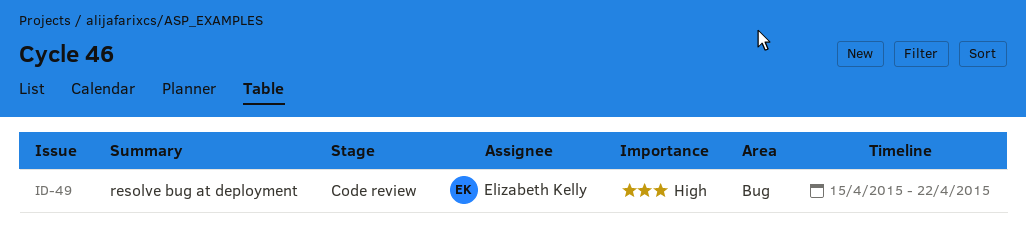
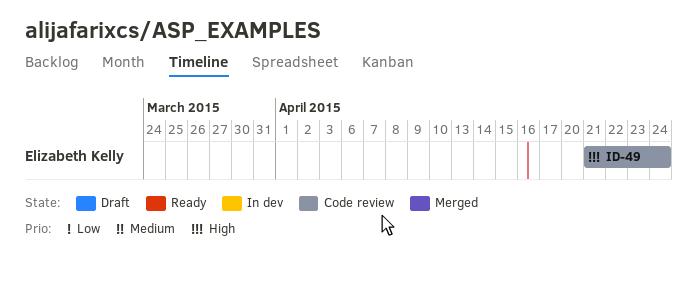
ID-49, start: Apr 15 -> Apr 21
ID-49, due: Apr 22 -> Apr 24

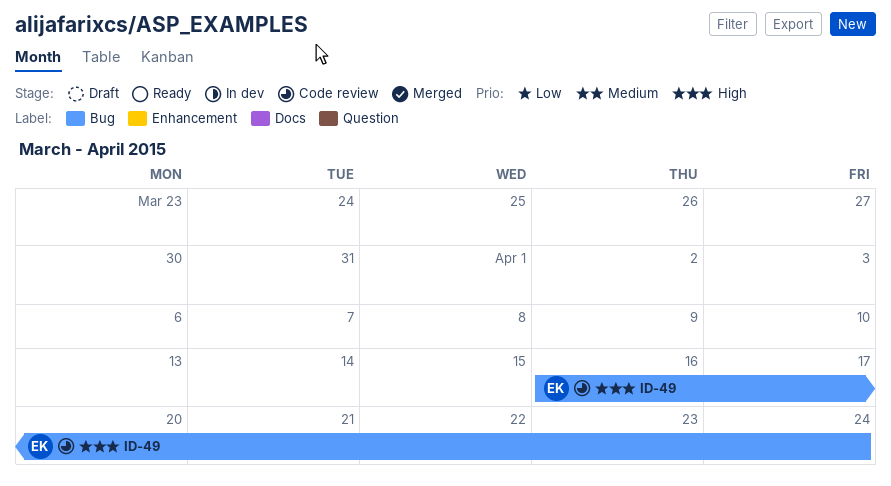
ID-49, start: Apr 21 -> Apr 16

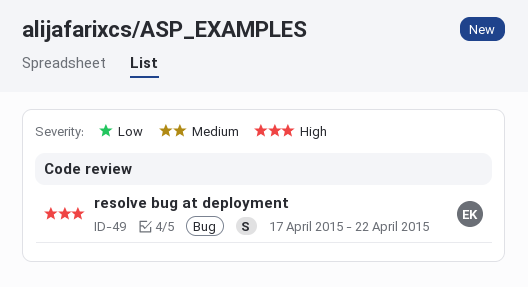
ID-49, start: Apr 16 -> Apr 17
ID-49, due: Apr 24 -> Apr 22

